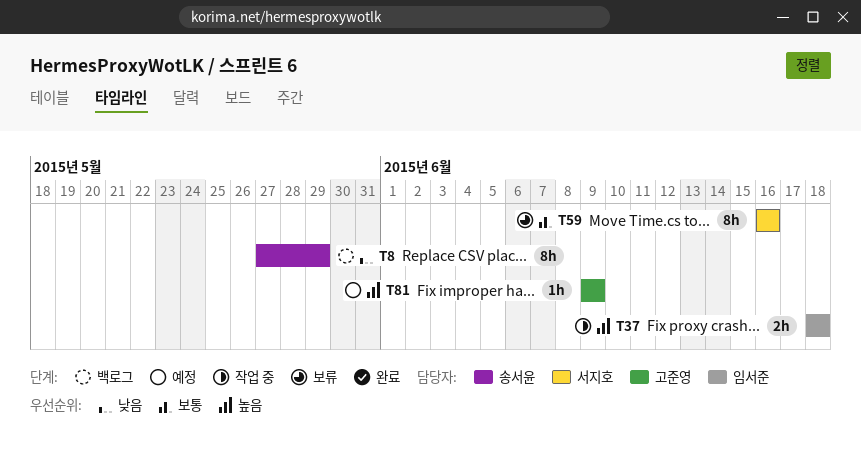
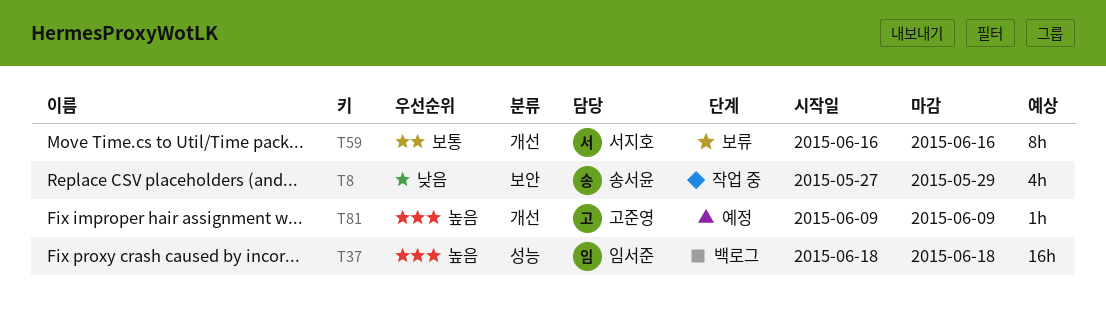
T8, status: 백로그 -> 작업 중
T8, estimate: 8h -> 4h
T37, status: 작업 중 -> 백로그
T37, estimate: 2h -> 16h

